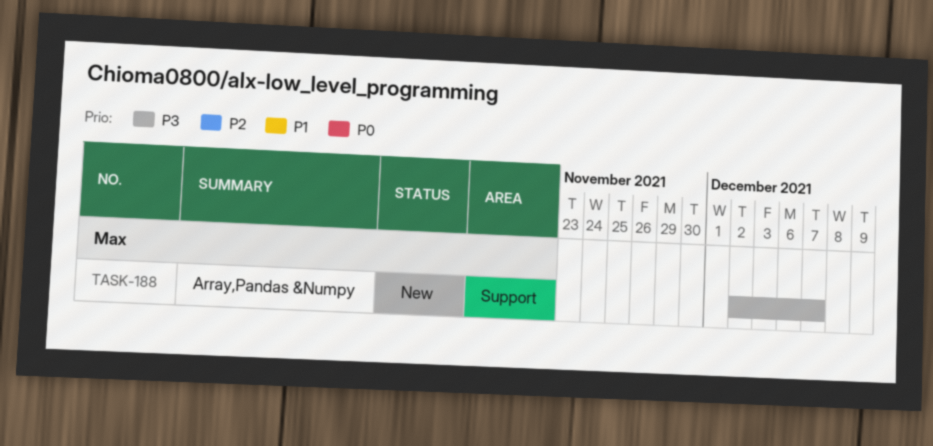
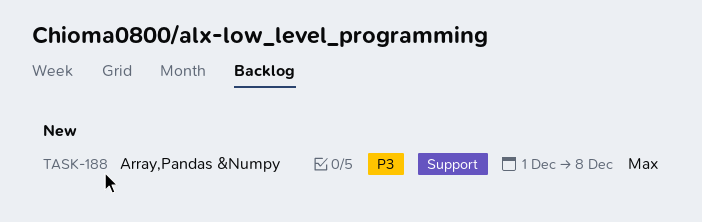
TASK-188, start: Dec 2 -> Dec 1
TASK-188, due: Dec 7 -> Dec 8

